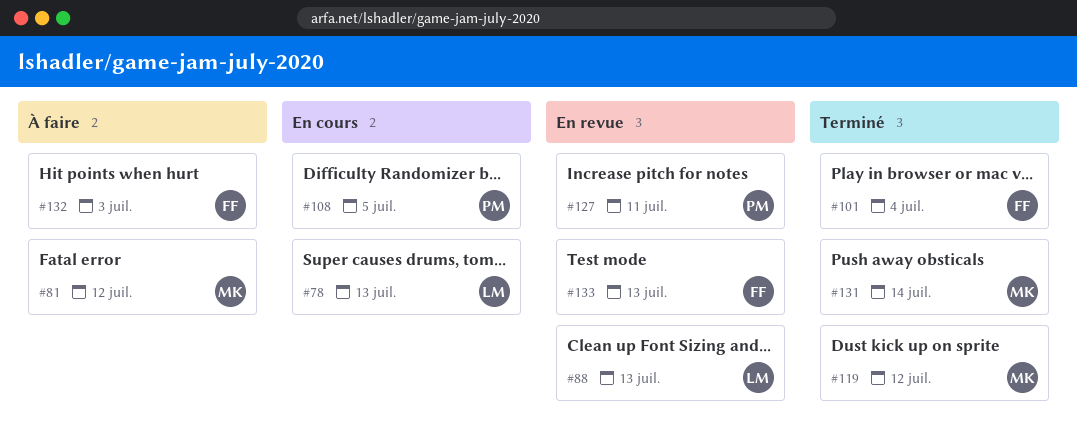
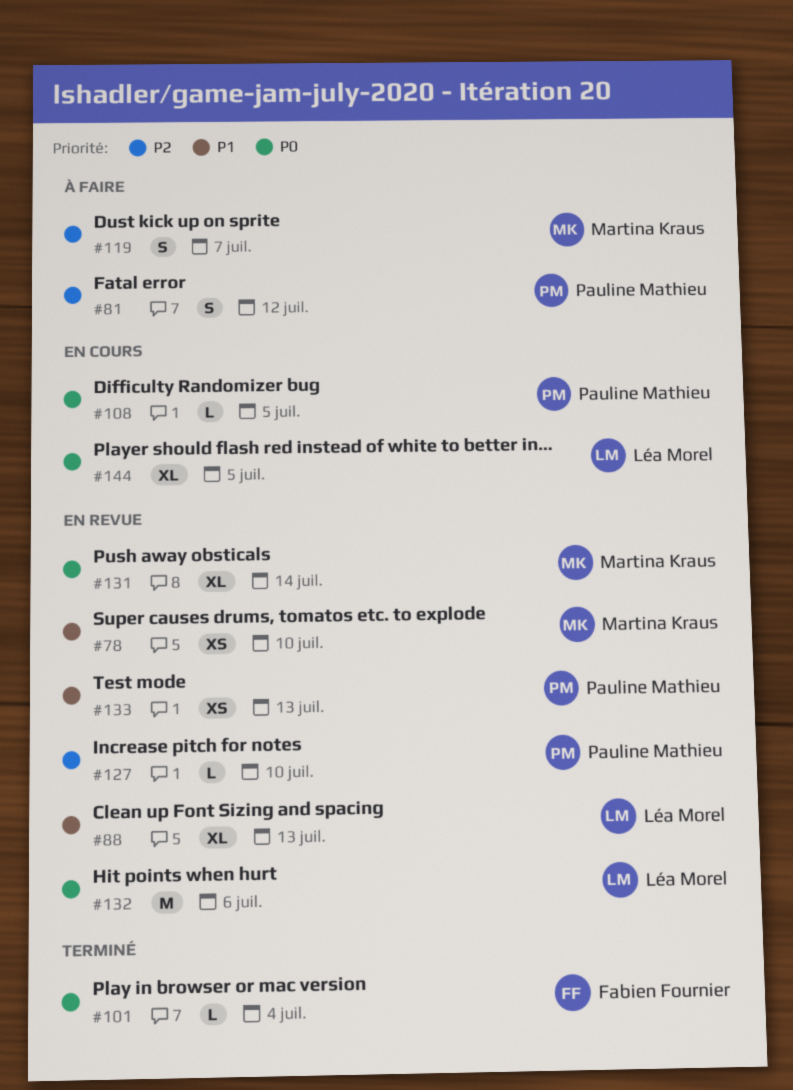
#78, status: En cours -> En revue
#78, owner: Léa Morel -> Martina Kraus
#78, due: Jul 13 -> Jul 10
#81, owner: Martina Kraus -> Pauline Mathieu
#119, status: Terminé -> À faire
#119, due: Jul 12 -> Jul 7
#127, due: Jul 11 -> Jul 10
#131, status: Terminé -> En revue
#132, status: À faire -> En revue
#132, owner: Fabien Fournier -> Léa Morel
#132, due: Jul 3 -> Jul 6
#133, owner: Fabien Fournier -> Pauline Mathieu
#144: none -> present

